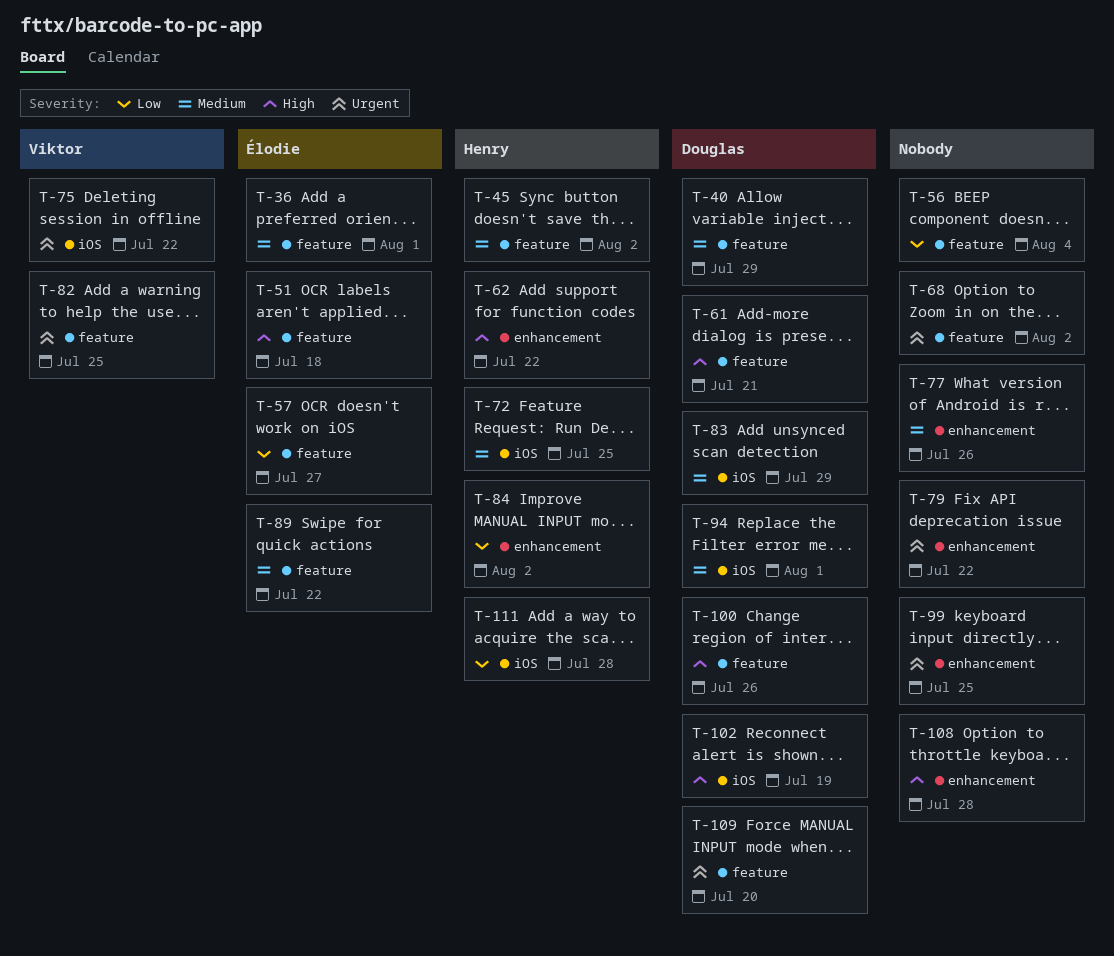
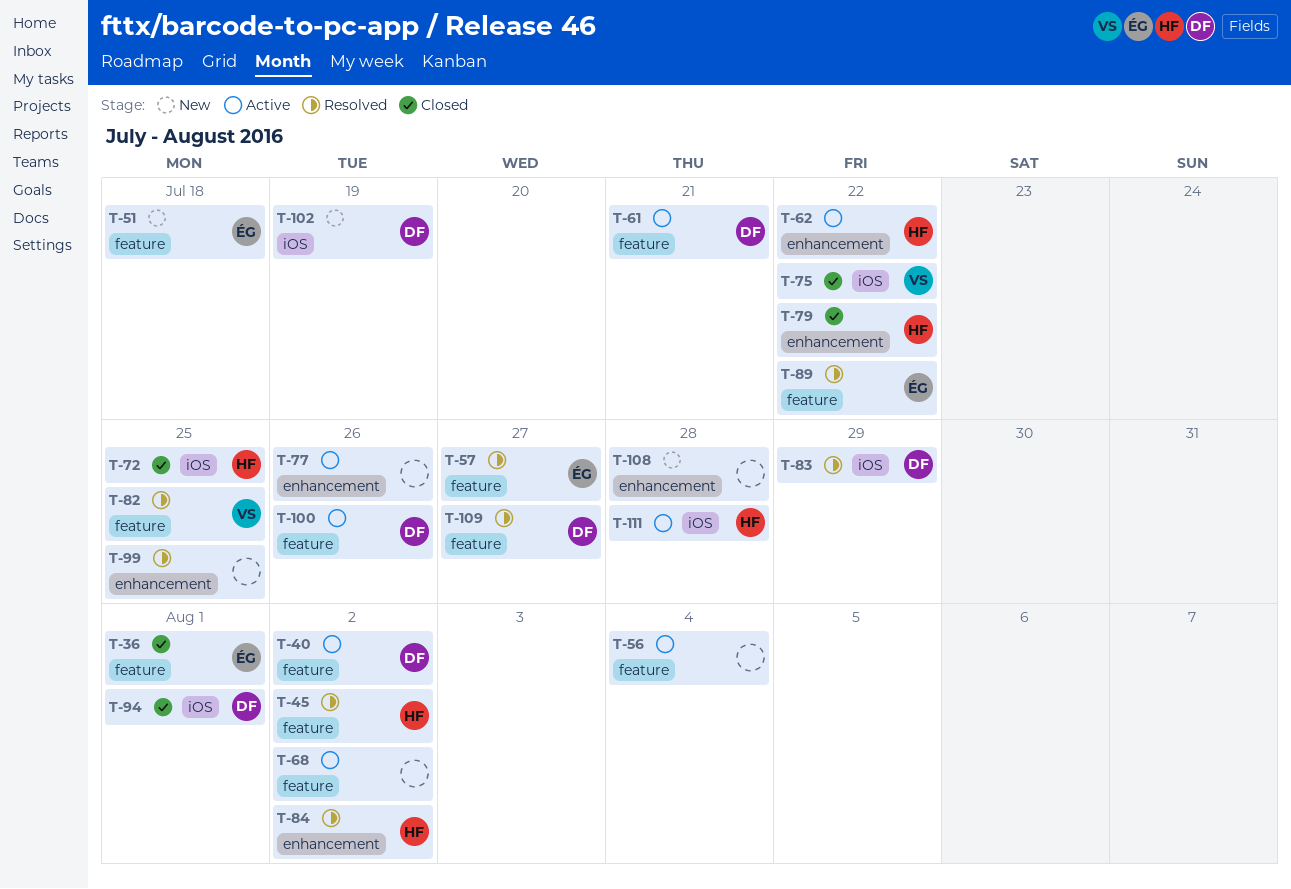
T-40, due: Jul 29 -> Aug 2
T-79, owner: none -> Henry
T-109, due: Jul 20 -> Jul 27

